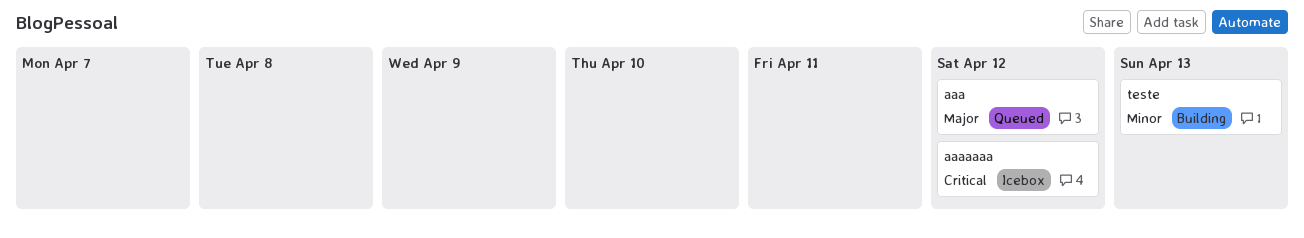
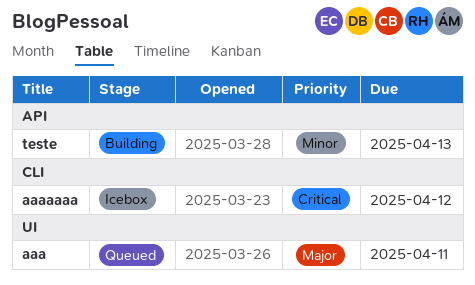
aaa, due: Apr 12 -> Apr 11

